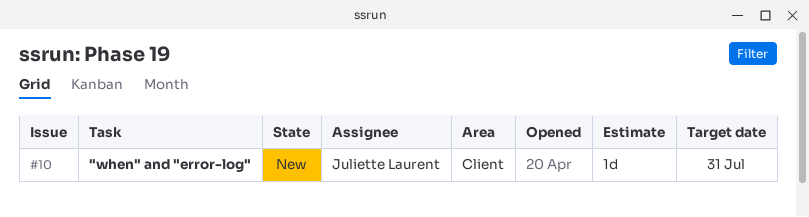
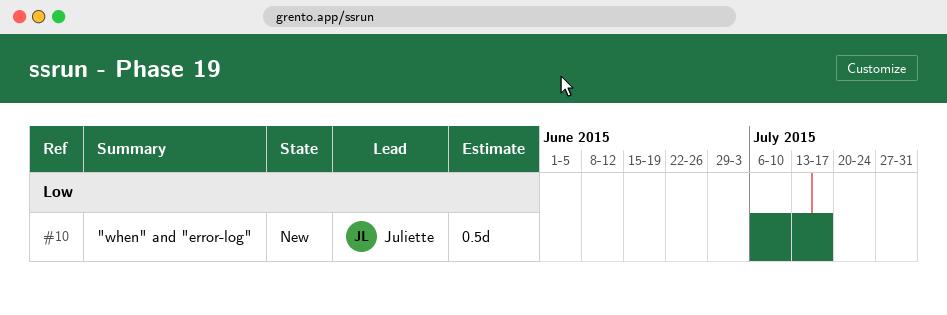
#10, estimate: 1d -> 0.5d
#10, due: Jul 31 -> Jul 17

